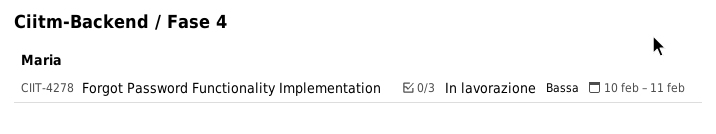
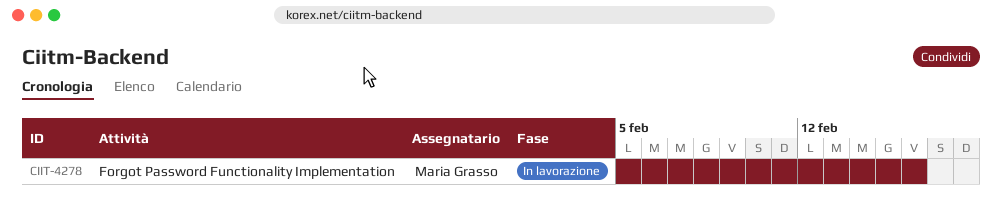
CIIT-4278, start: Feb 10 -> Feb 5
CIIT-4278, due: Feb 11 -> Feb 16

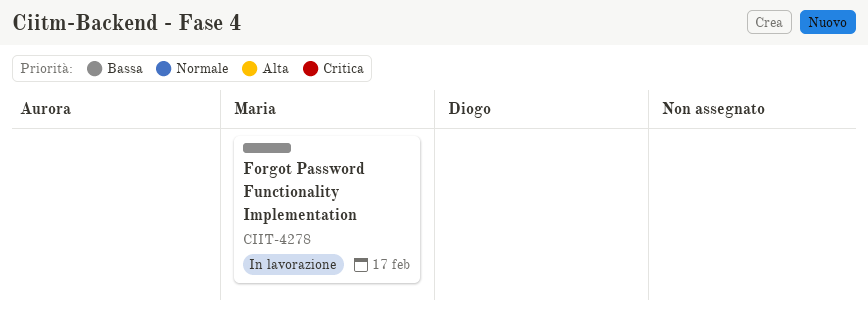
CIIT-4278, due: Feb 16 -> Feb 17

